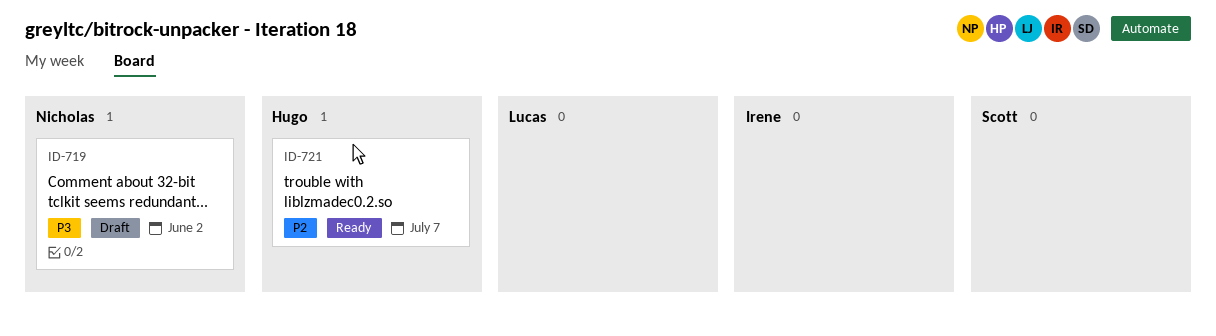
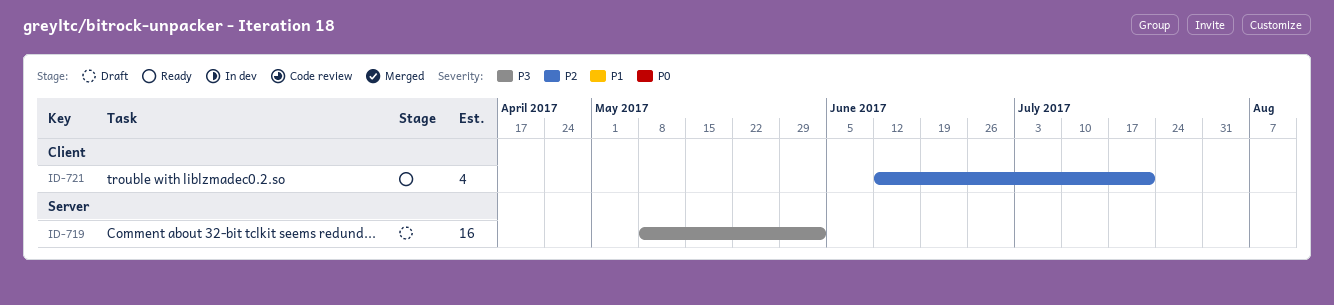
ID-721, due: Jul 7 -> Jul 21

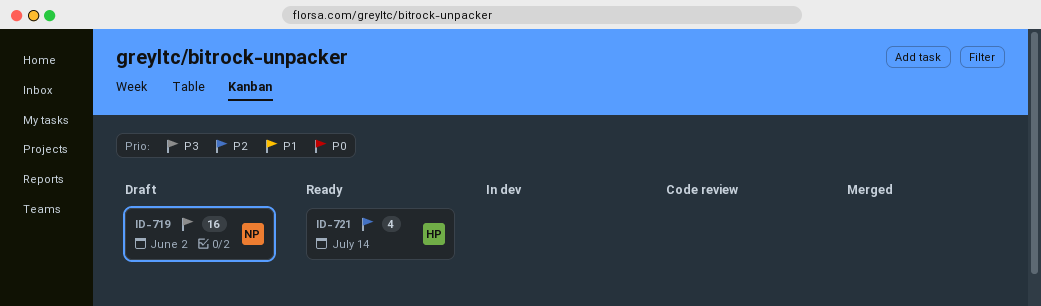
ID-721, due: Jul 21 -> Jul 14

